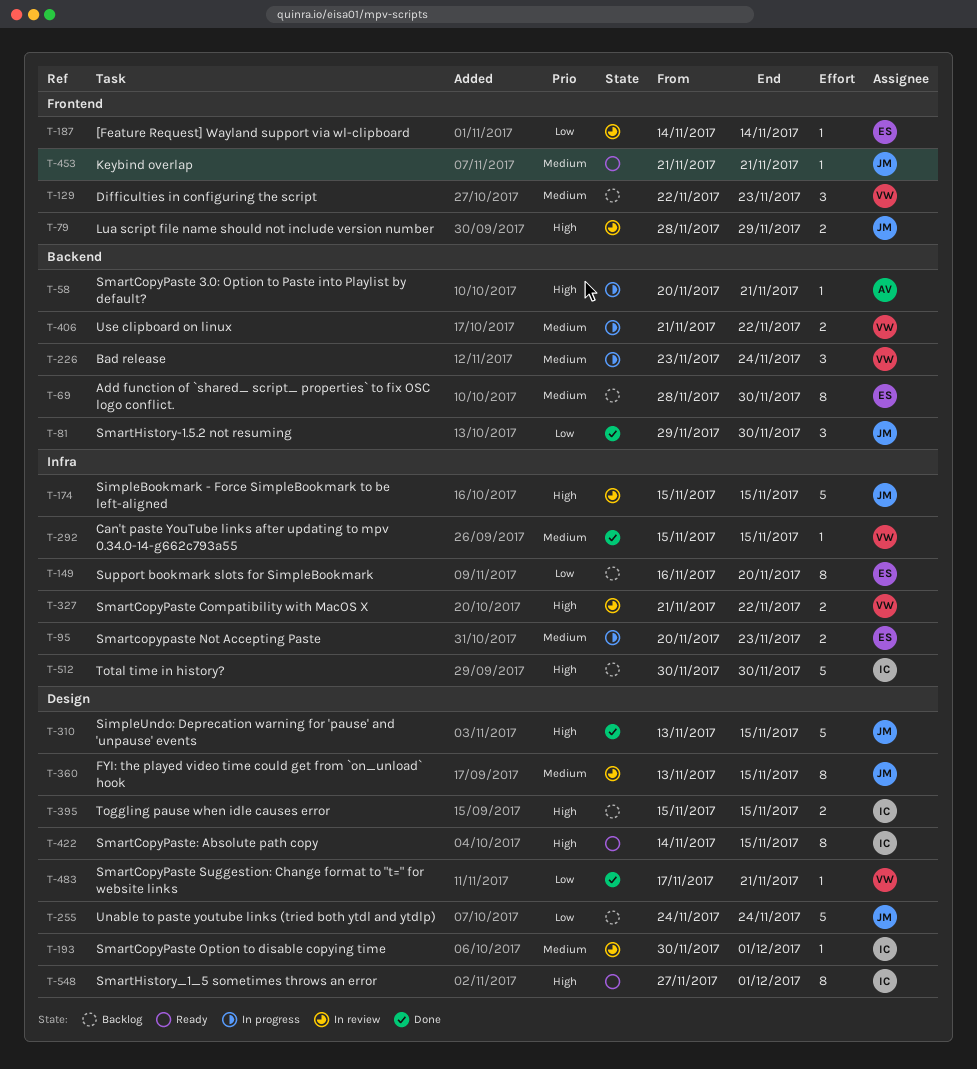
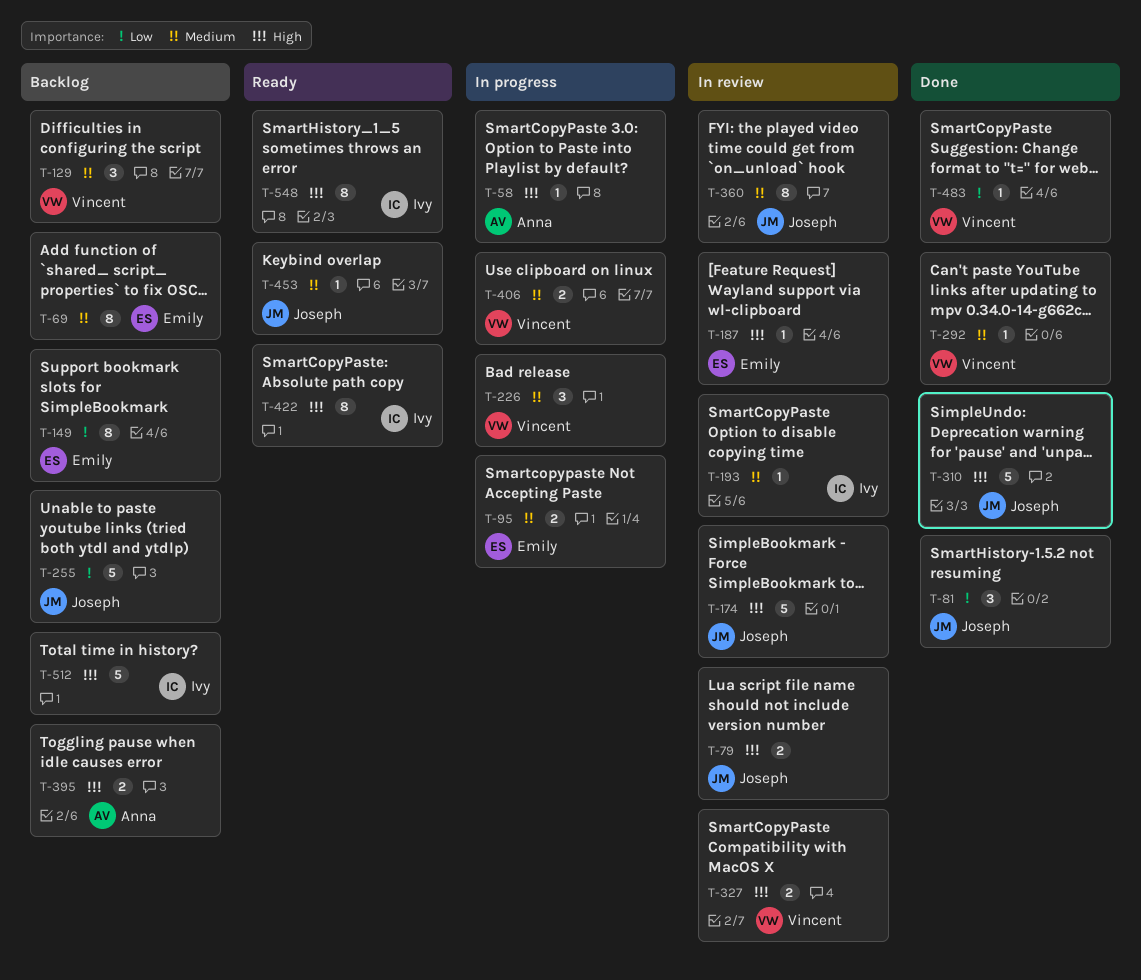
T-187, priority: Low -> High
T-395, owner: Ivy -> Anna

